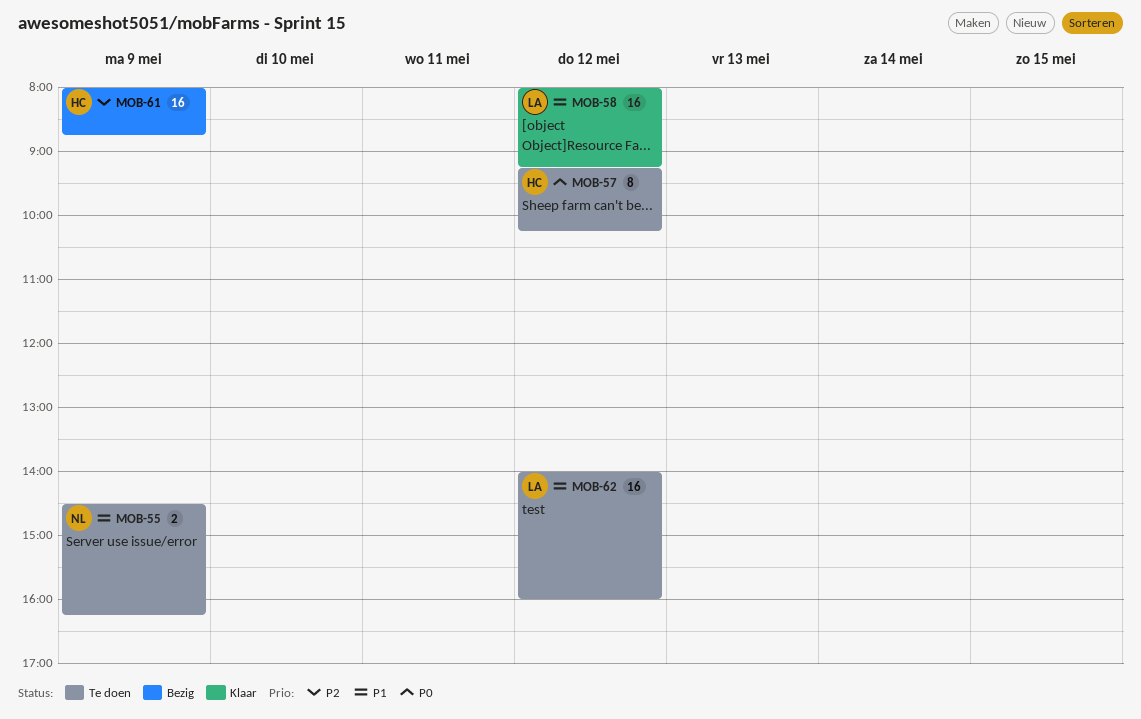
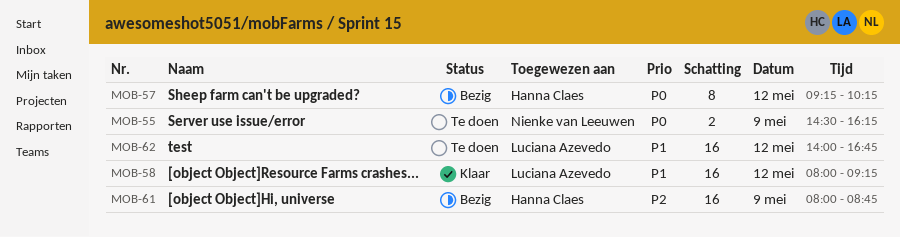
MOB-55, priority: P1 -> P0
MOB-57, status: Te doen -> Bezig
MOB-62, ends: 16:00 -> 16:45

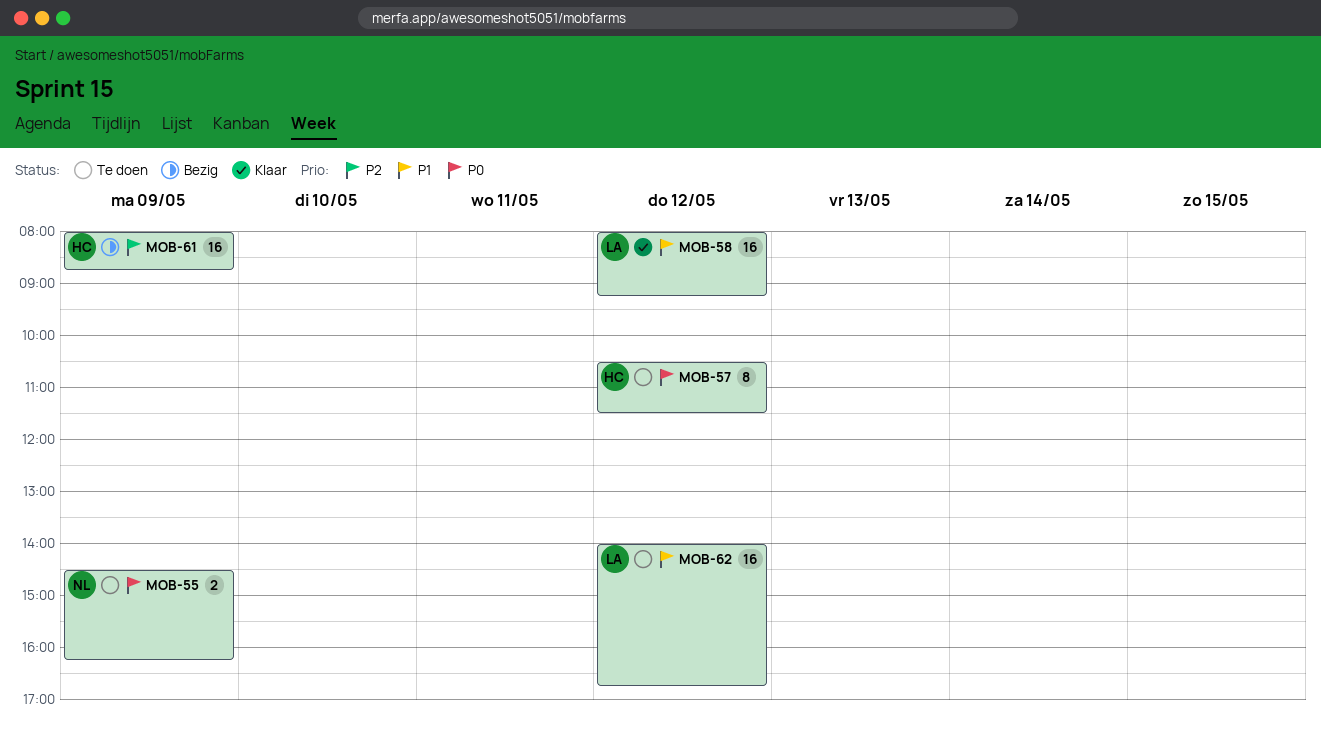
MOB-57, status: Bezig -> Te doen
MOB-57, begins: 09:15 -> 10:30
MOB-57, ends: 10:15 -> 11:30

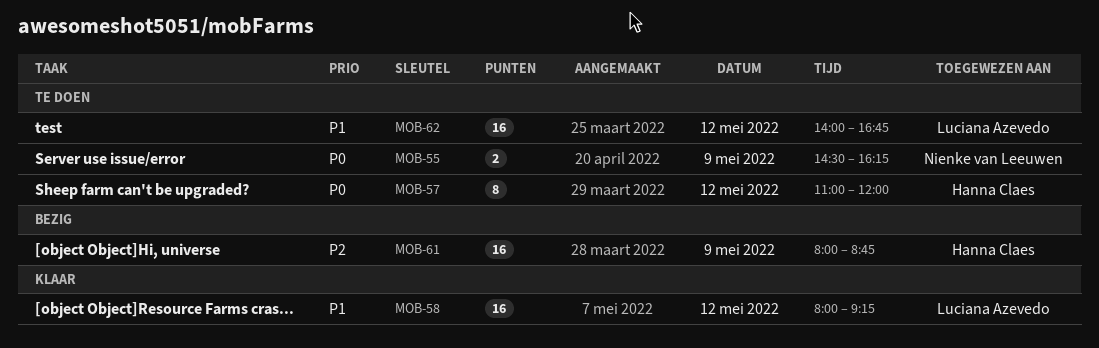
MOB-57, begins: 10:30 -> 11:00
MOB-57, ends: 11:30 -> 12:00

